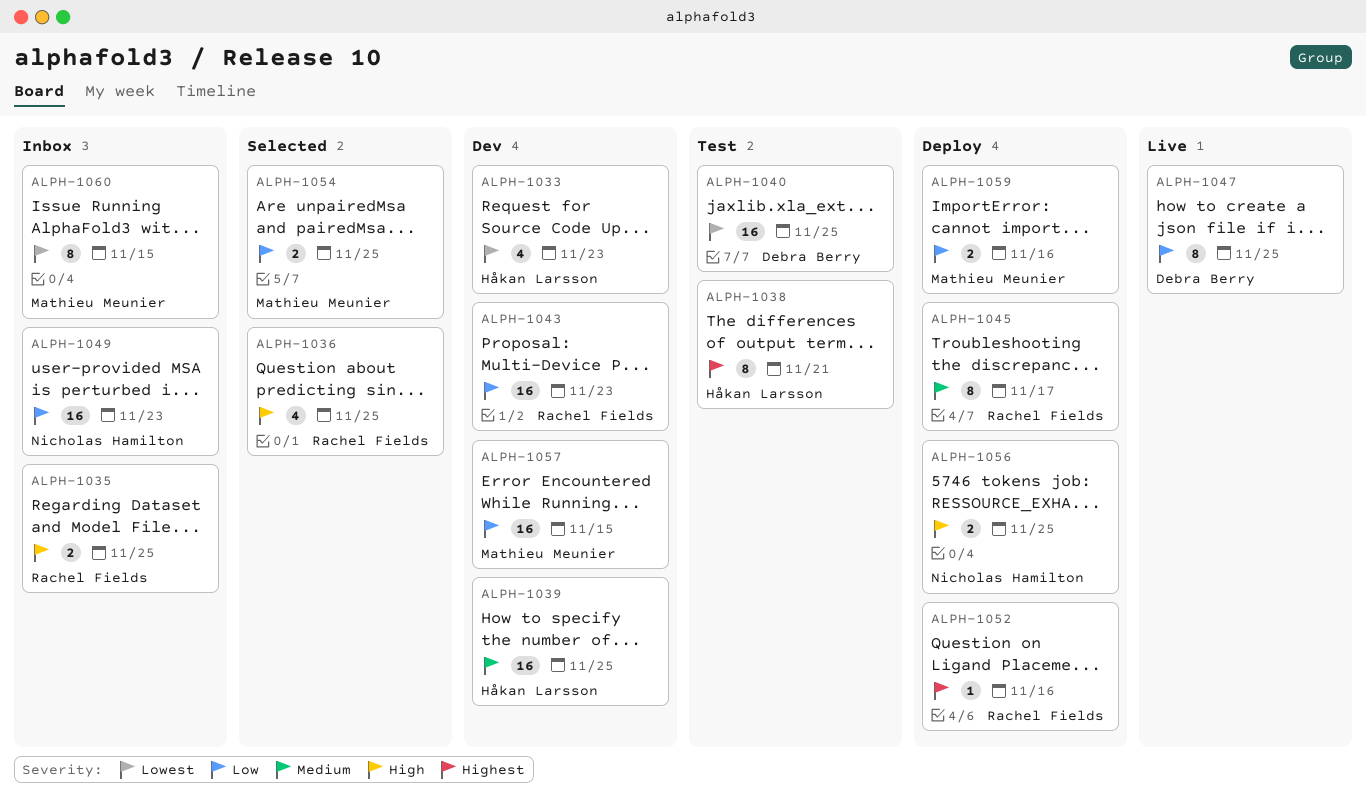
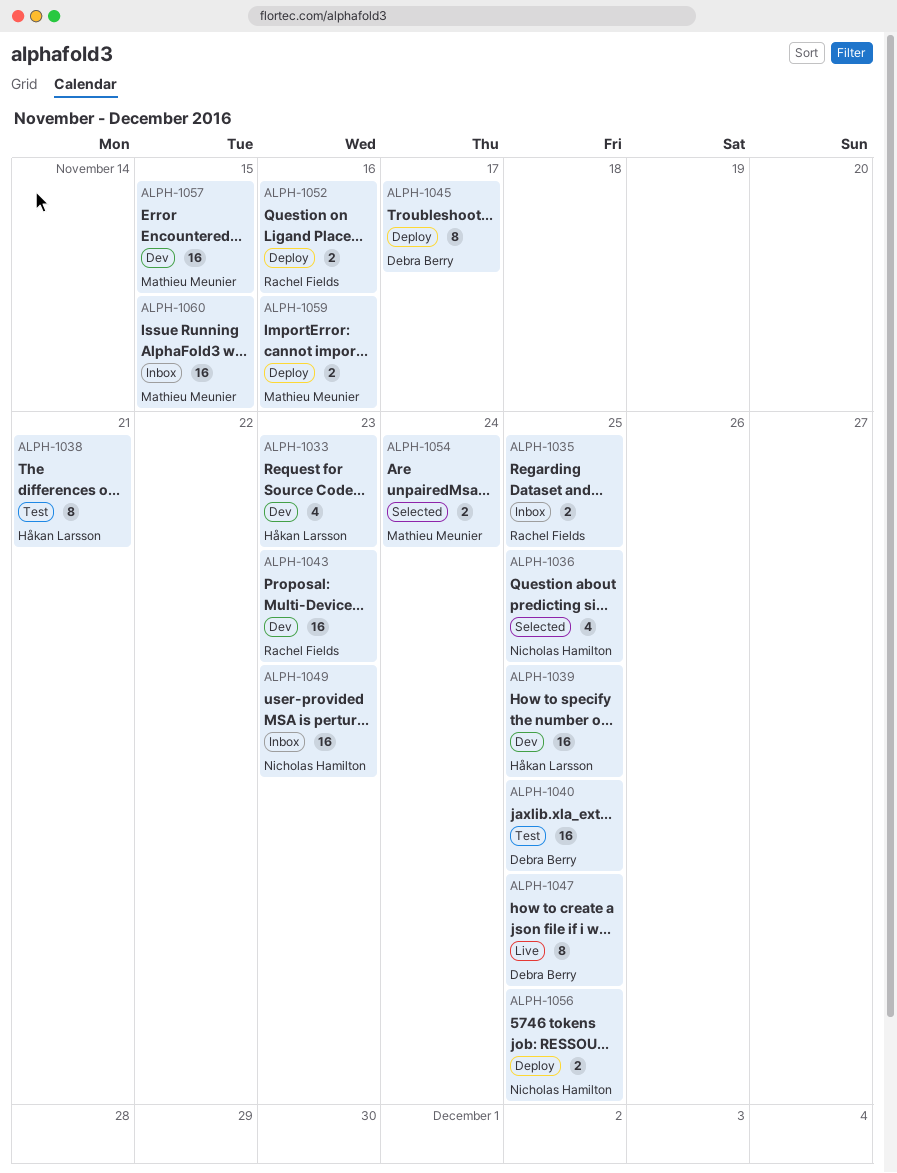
ALPH-1036, owner: Rachel Fields -> Nicholas Hamilton
ALPH-1045, owner: Rachel Fields -> Debra Berry
ALPH-1052, estimate: 1 -> 2
ALPH-1054, due: Nov 25 -> Nov 24
ALPH-1060, estimate: 8 -> 16

